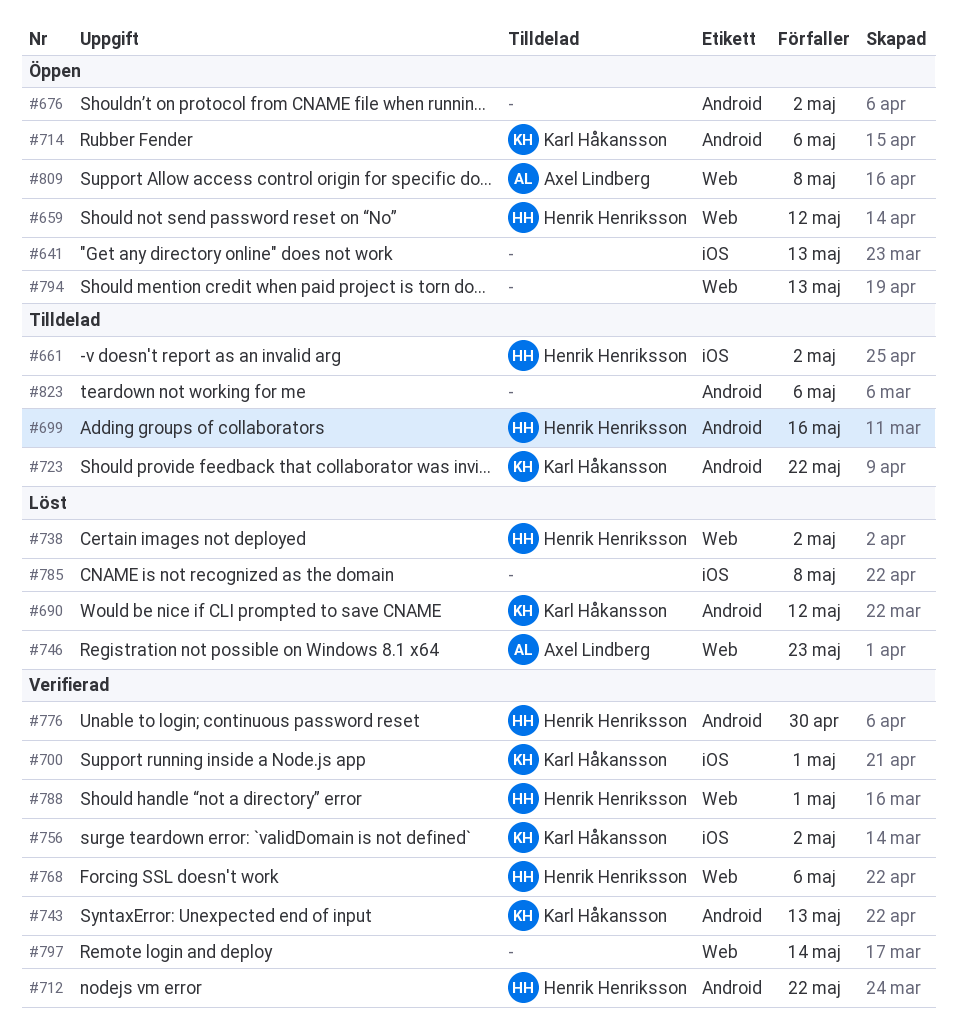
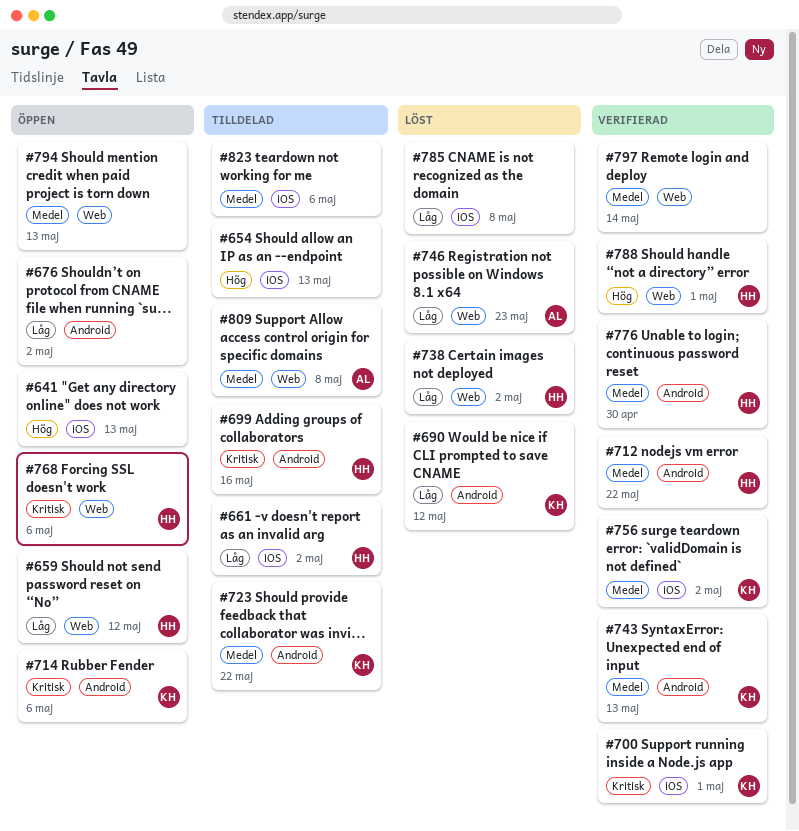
#654: none -> present
#768, status: Verifierad -> Öppen
#809, status: Öppen -> Tilldelad
#823, label: Android -> iOS

